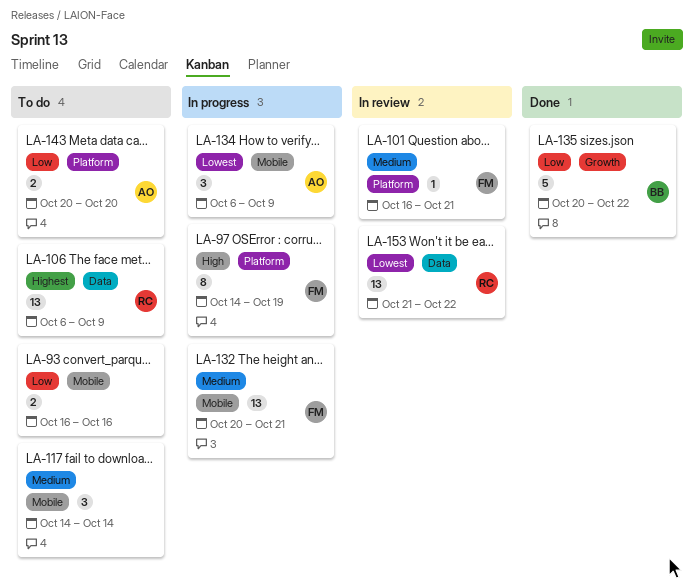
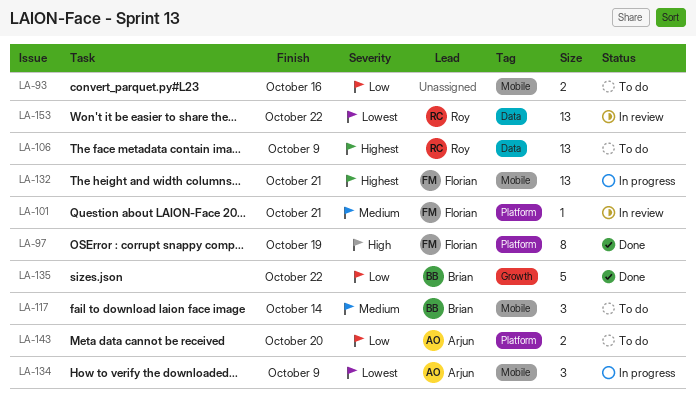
LA-97, status: In progress -> Done
LA-117, owner: none -> Brian
LA-132, priority: Medium -> Highest

